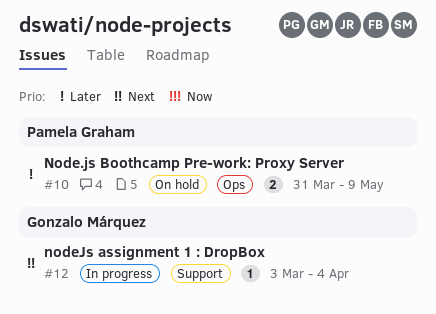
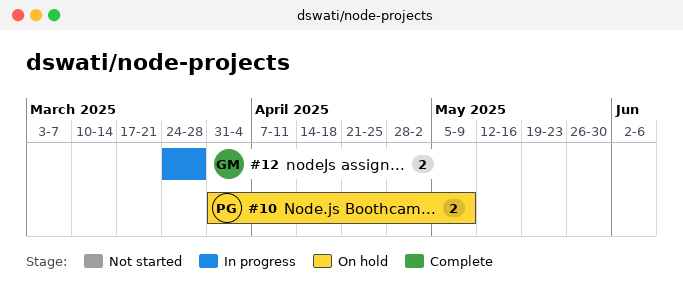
#12, estimate: 1 -> 2
#12, start: Mar 3 -> Mar 24
#12, due: Apr 4 -> Mar 28

